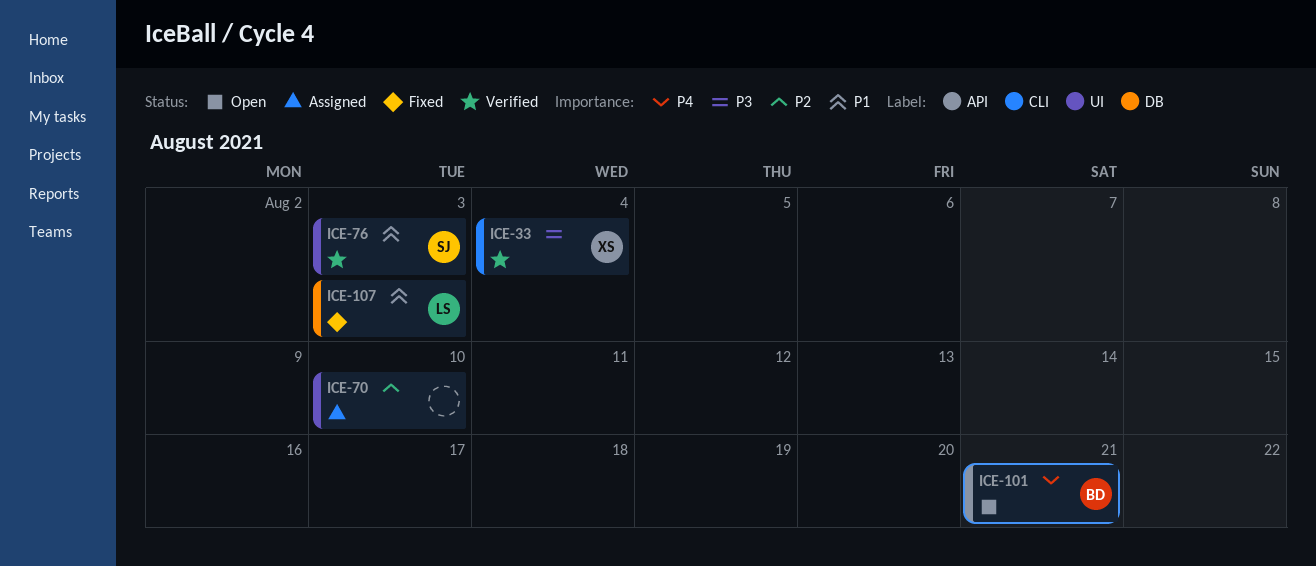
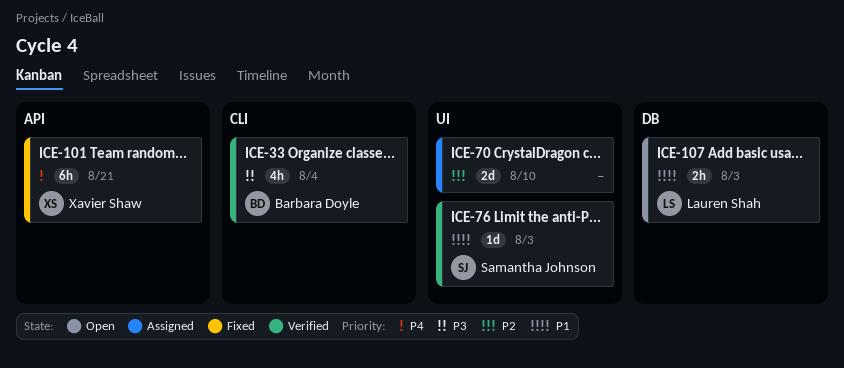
ICE-33, owner: Xavier Shaw -> Barbara Doyle
ICE-101, status: Open -> Fixed
ICE-101, owner: Barbara Doyle -> Xavier Shaw
ICE-107, status: Fixed -> Open

